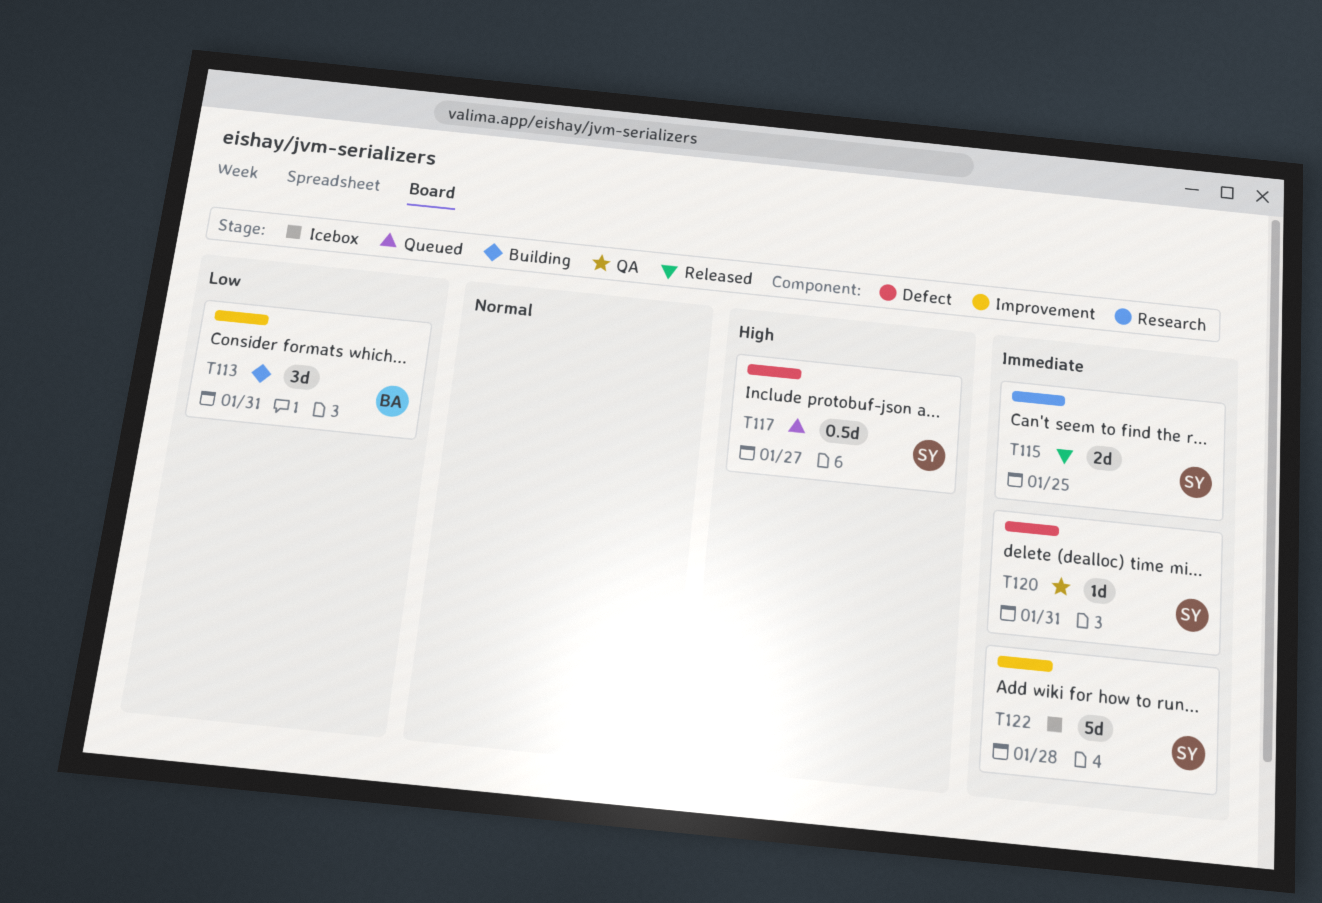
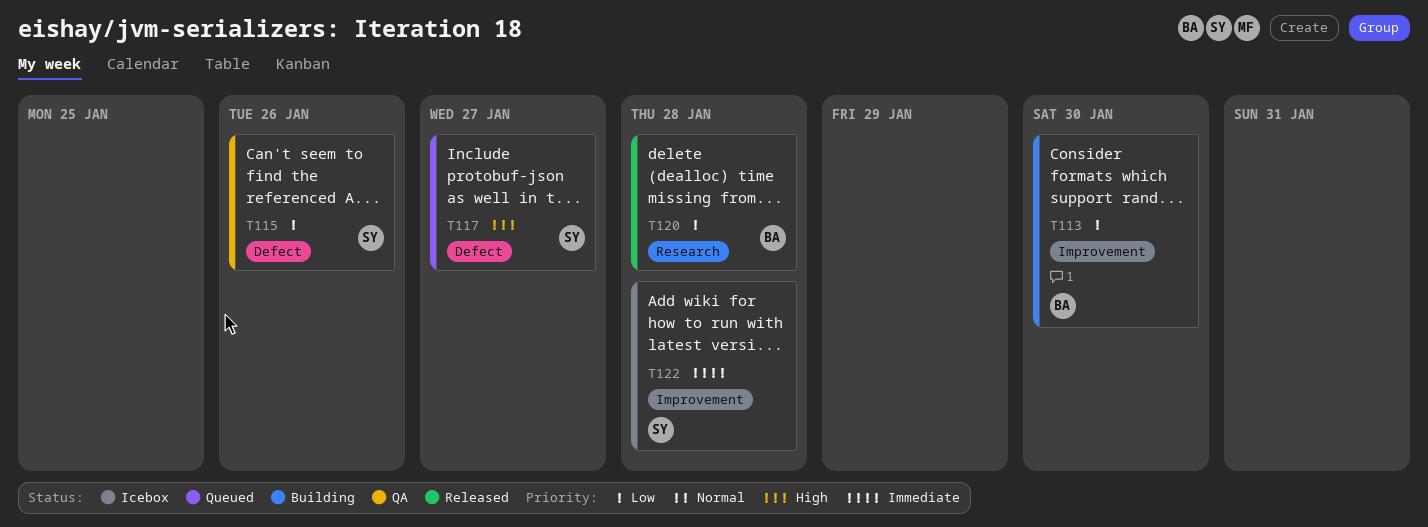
T113, due: Jan 31 -> Jan 30
T115, status: Released -> QA
T115, priority: Immediate -> Low
T115, label: Research -> Defect
T115, due: Jan 25 -> Jan 26
T120, status: QA -> Released
T120, owner: SY -> BA
T120, priority: Immediate -> Low
T120, label: Defect -> Research
T120, due: Jan 31 -> Jan 28

